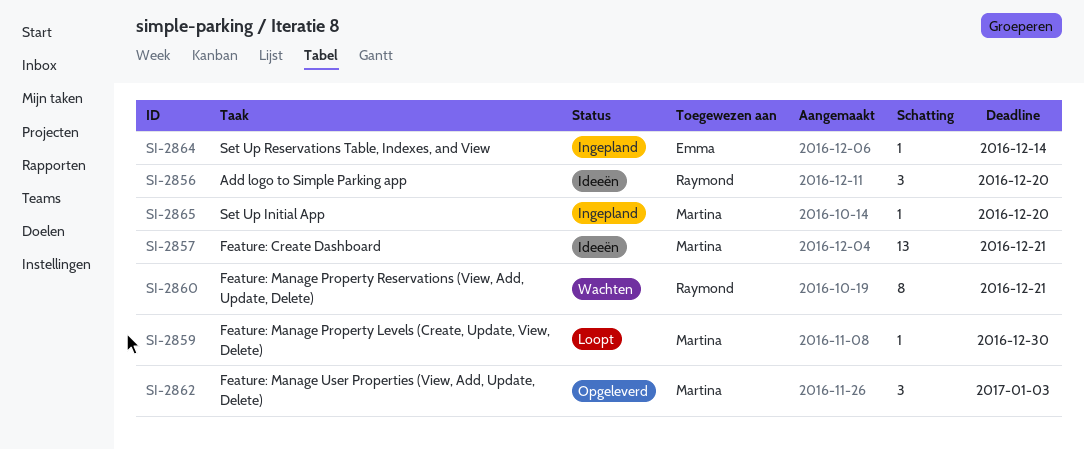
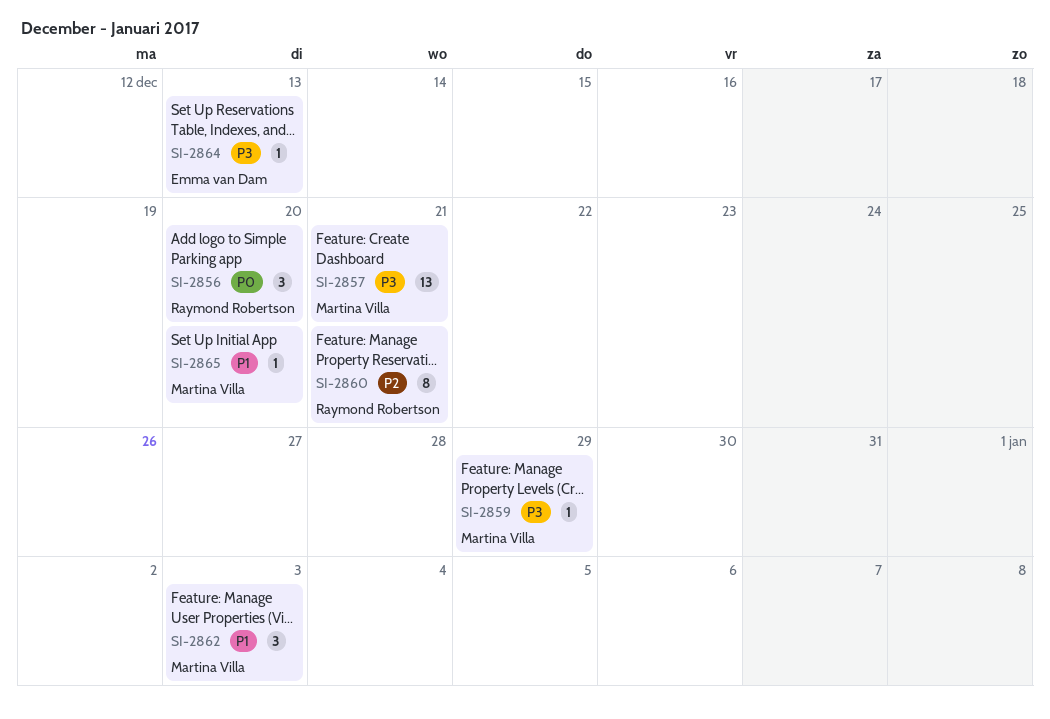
SI-2859, due: Dec 30 -> Dec 29
SI-2864, due: Dec 14 -> Dec 13

